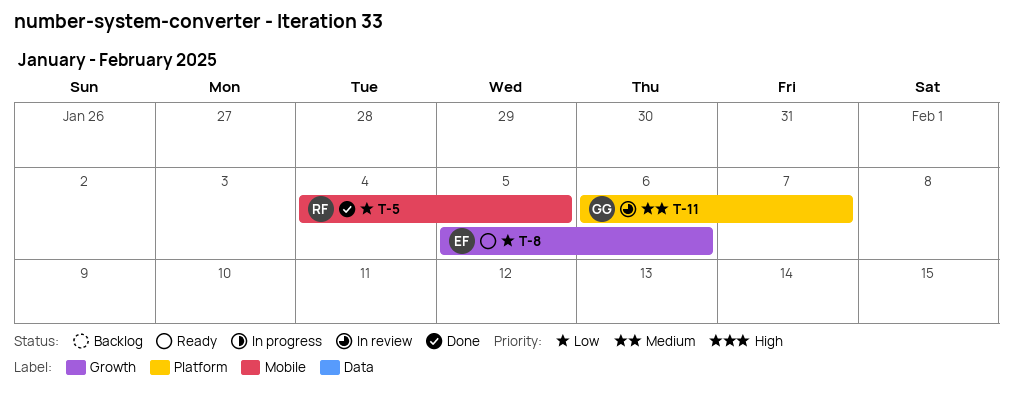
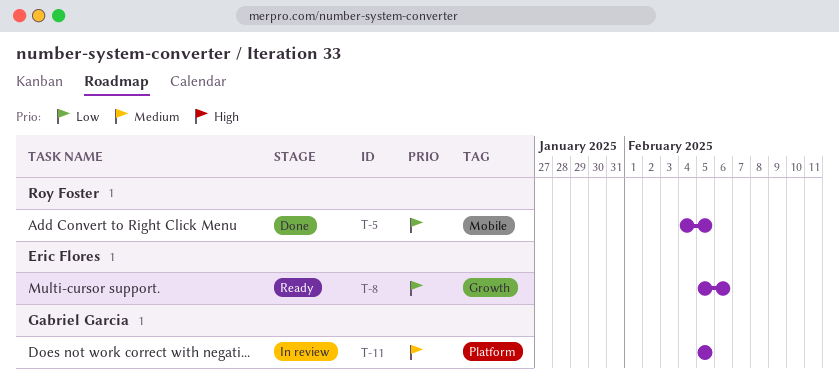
T-11, start: Feb 6 -> Feb 5
T-11, due: Feb 7 -> Feb 5

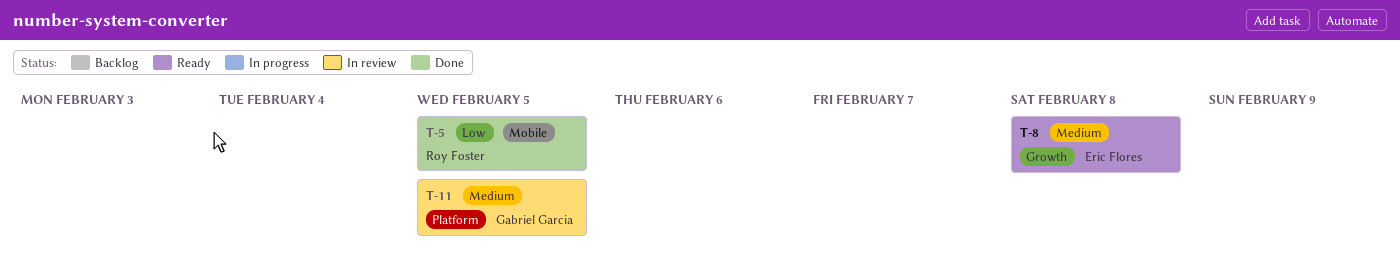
T-8, priority: Low -> Medium
T-8, due: Feb 6 -> Feb 8

